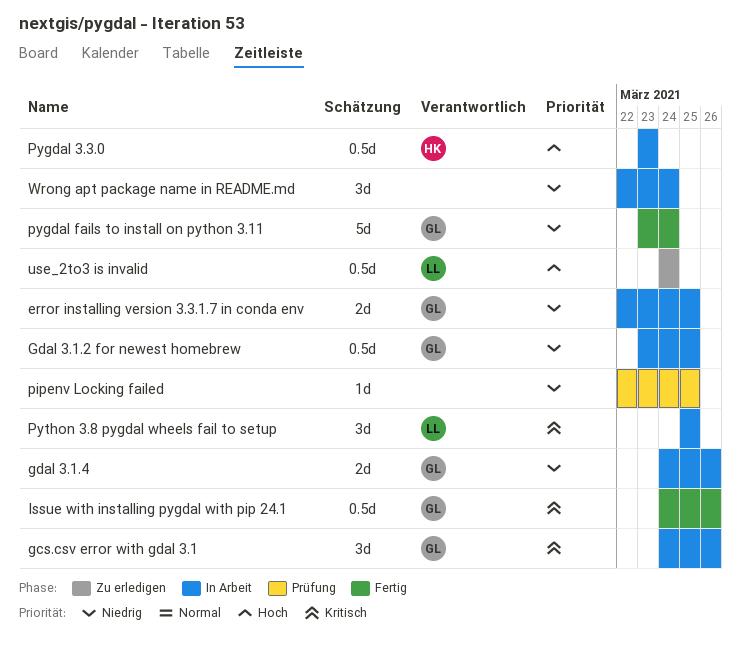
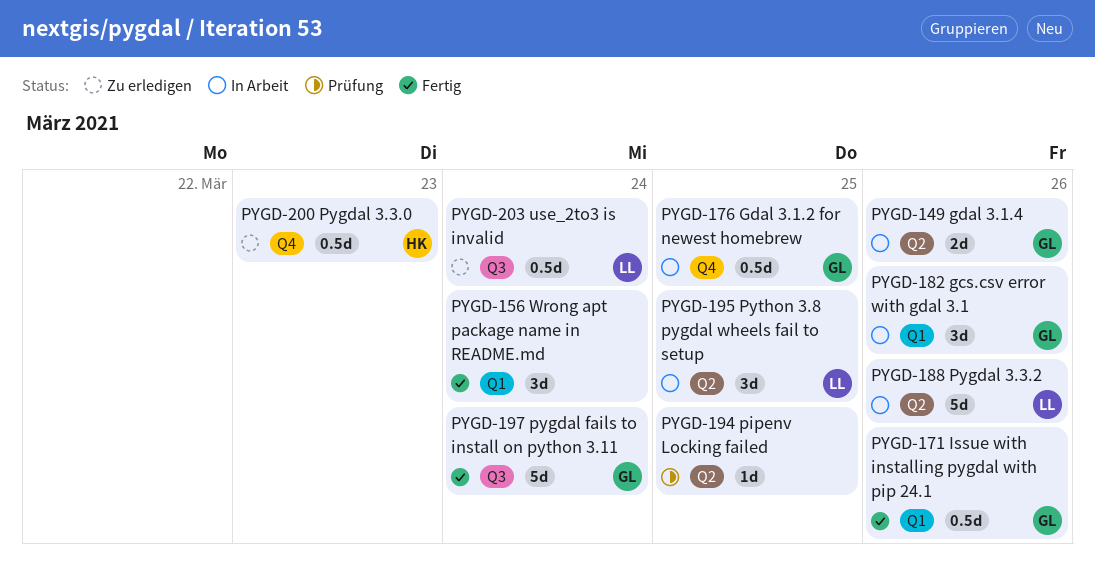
error installing version 3.3.1.7 in conda env: present -> none
Pygdal 3.3.0, status: In Arbeit -> Zu erledigen
Pygdal 3.3.2: none -> present
Wrong apt package name in README.md, status: In Arbeit -> Fertig

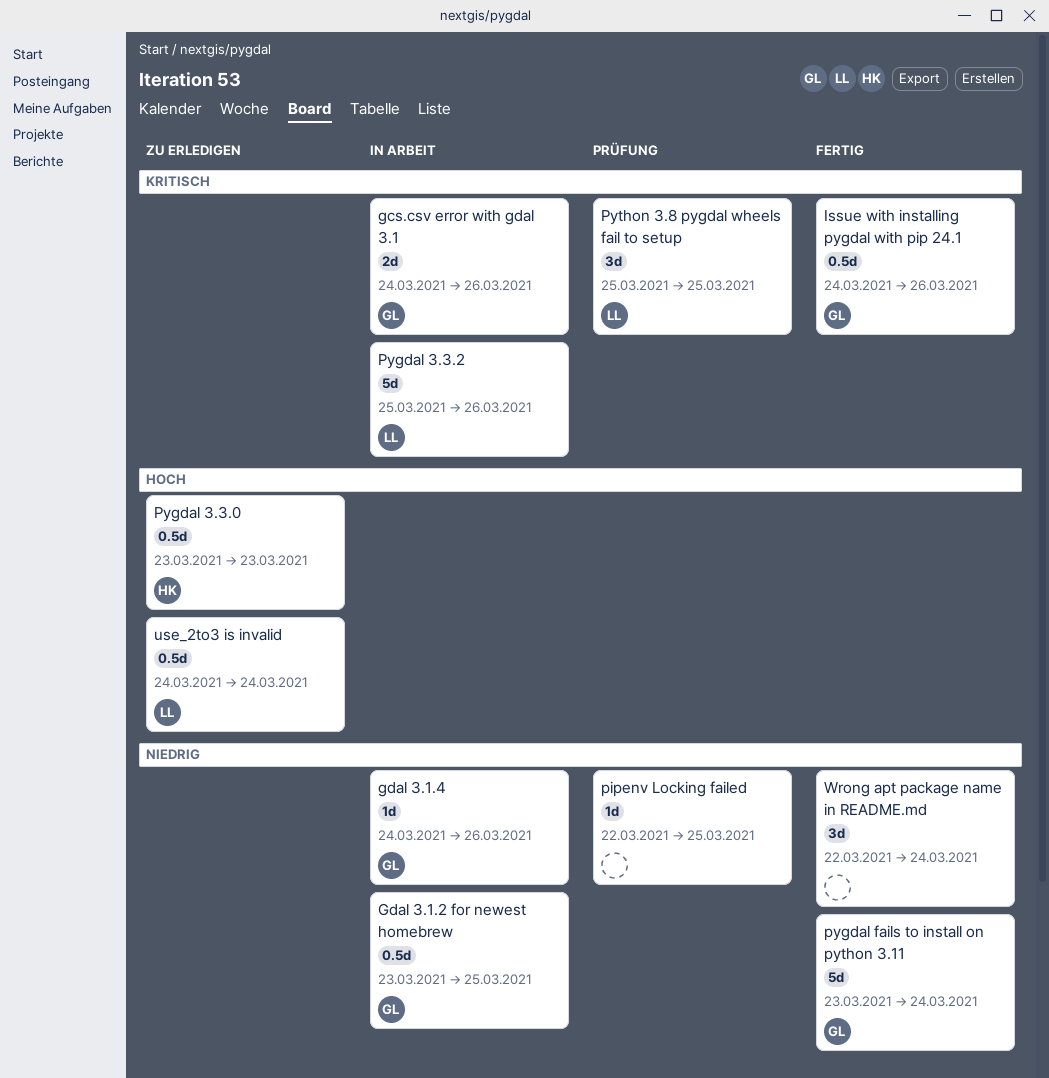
gcs.csv error with gdal 3.1, estimate: 3d -> 2d
gdal 3.1.4, estimate: 2d -> 1d
Python 3.8 pygdal wheels fail to setup, status: In Arbeit -> Prüfung

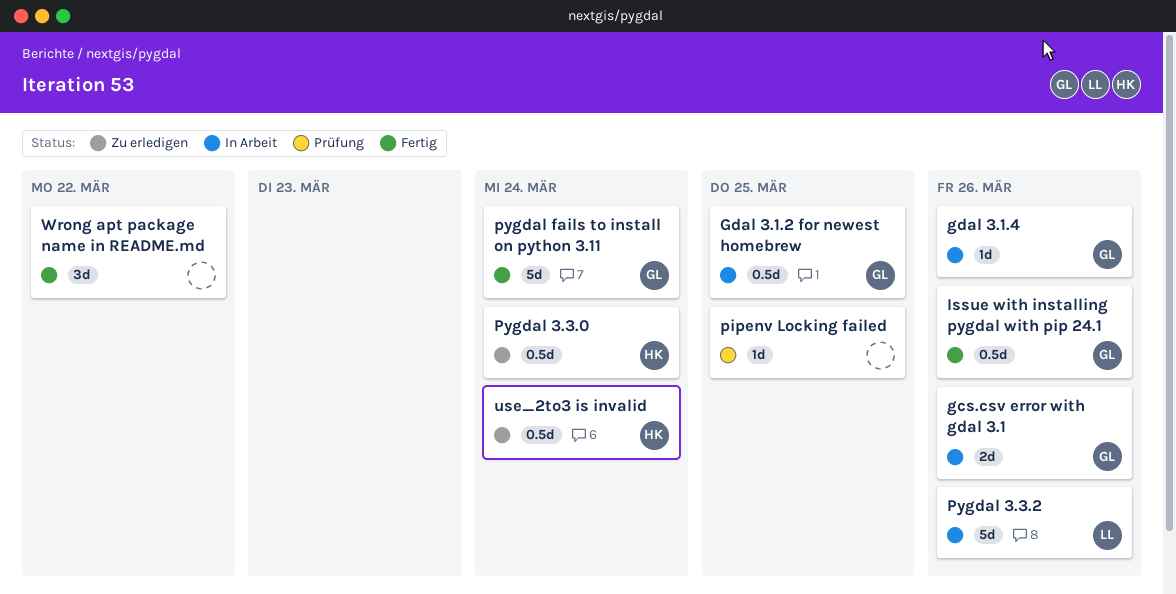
Pygdal 3.3.0, due: Mar 23 -> Mar 24
Python 3.8 pygdal wheels fail to setup: present -> none
use_2to3 is invalid, owner: LL -> HK
Wrong apt package name in README.md, due: Mar 24 -> Mar 22

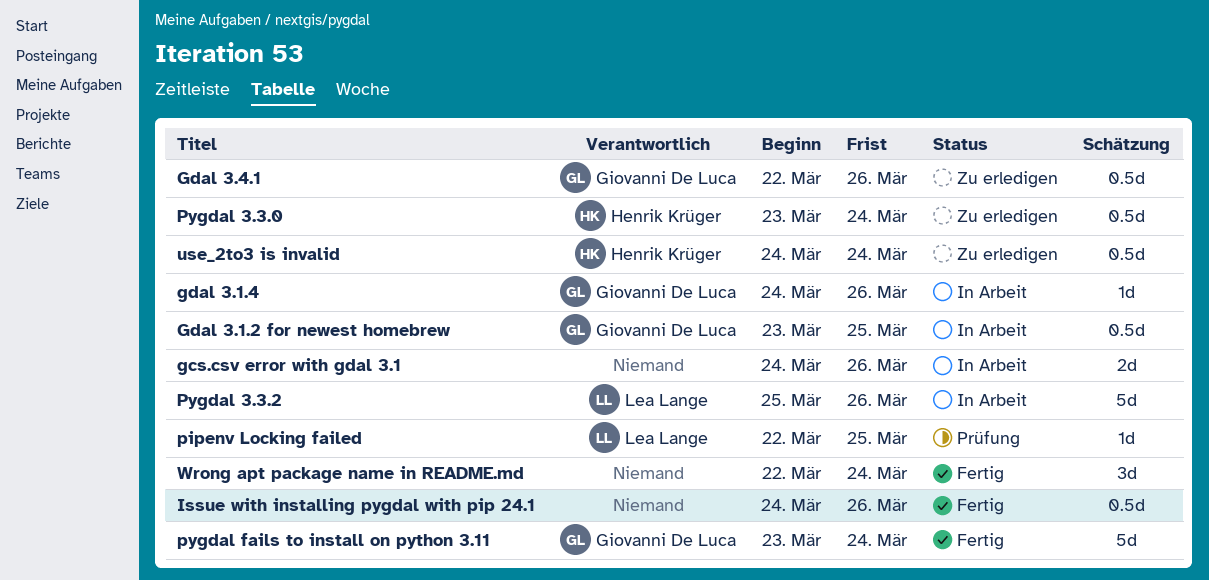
gcs.csv error with gdal 3.1, owner: Giovanni De Luca -> none
Gdal 3.4.1: none -> present
Issue with installing pygdal with pip 24.1, owner: Giovanni De Luca -> none
pipenv Locking failed, owner: none -> Lea Lange
Wrong apt package name in README.md, due: Mar 22 -> Mar 24

